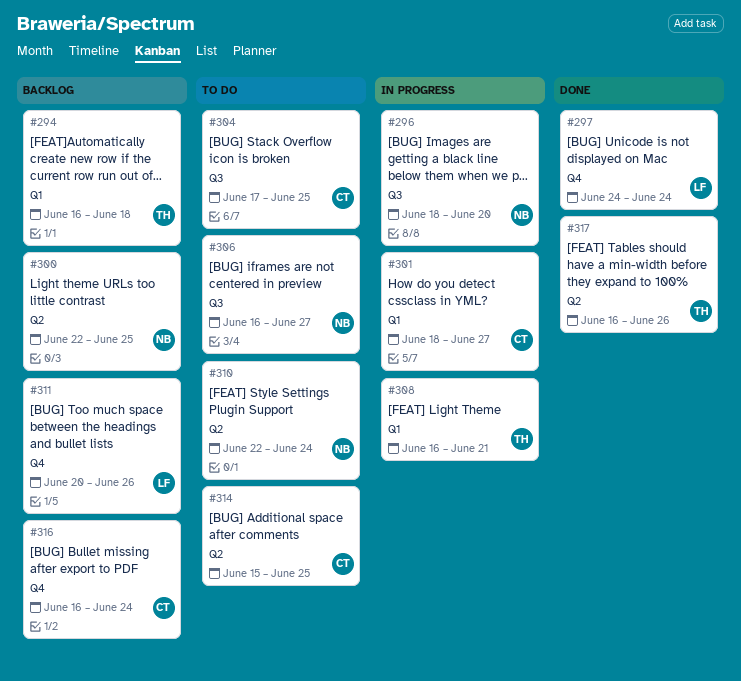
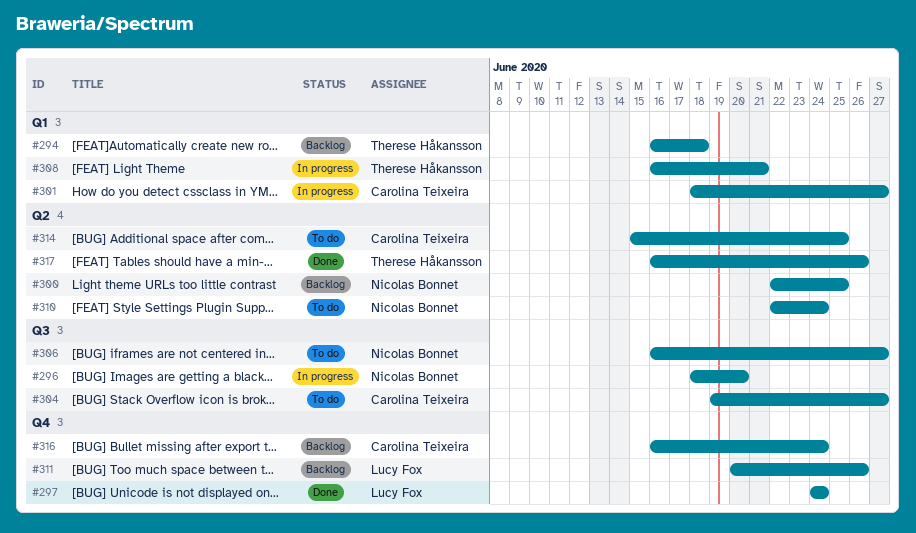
#304, start: Jun 17 -> Jun 19
#304, due: Jun 25 -> Jun 27

